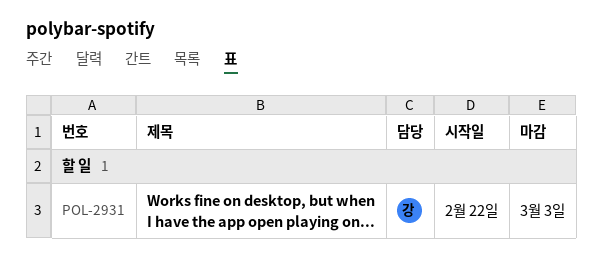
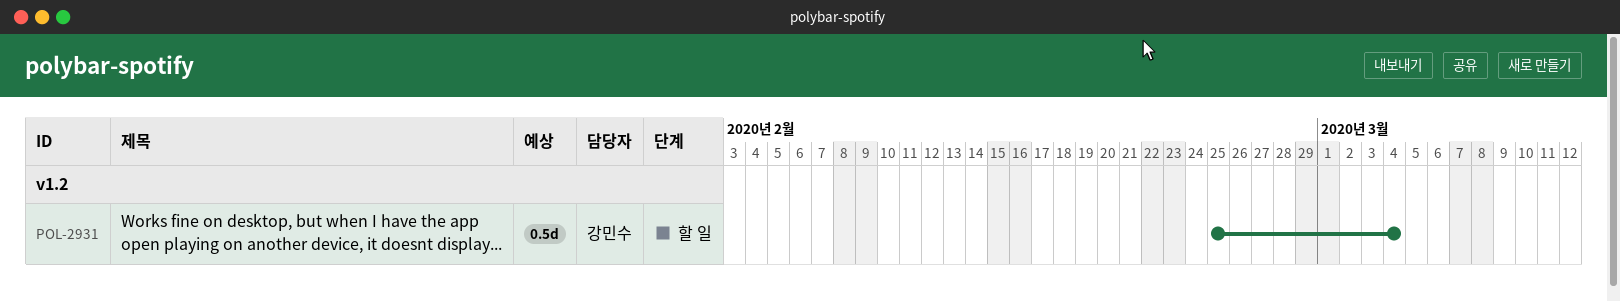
POL-2931, start: Feb 22 -> Feb 25
POL-2931, due: Mar 3 -> Mar 4

